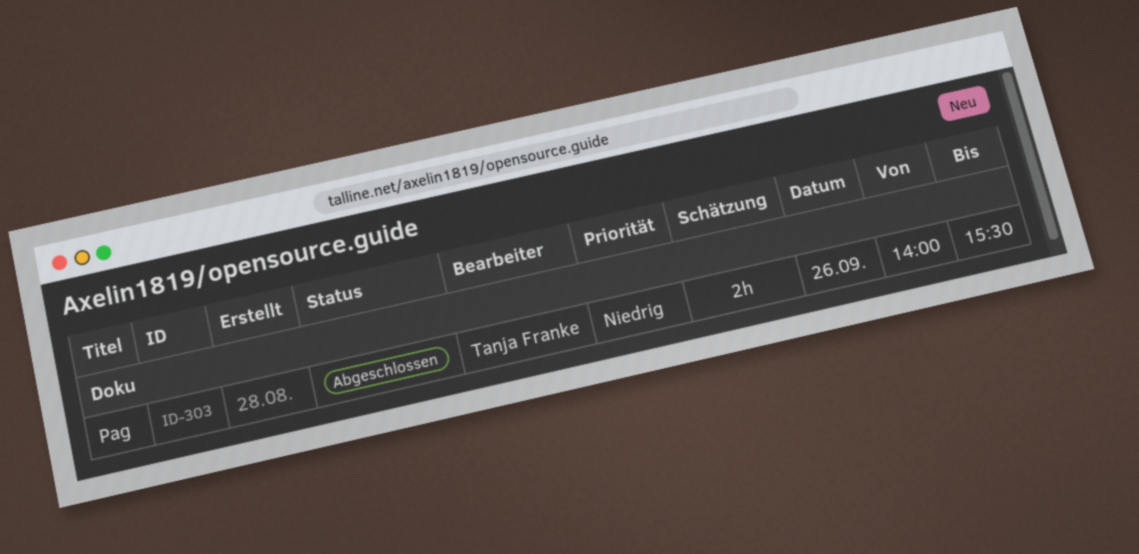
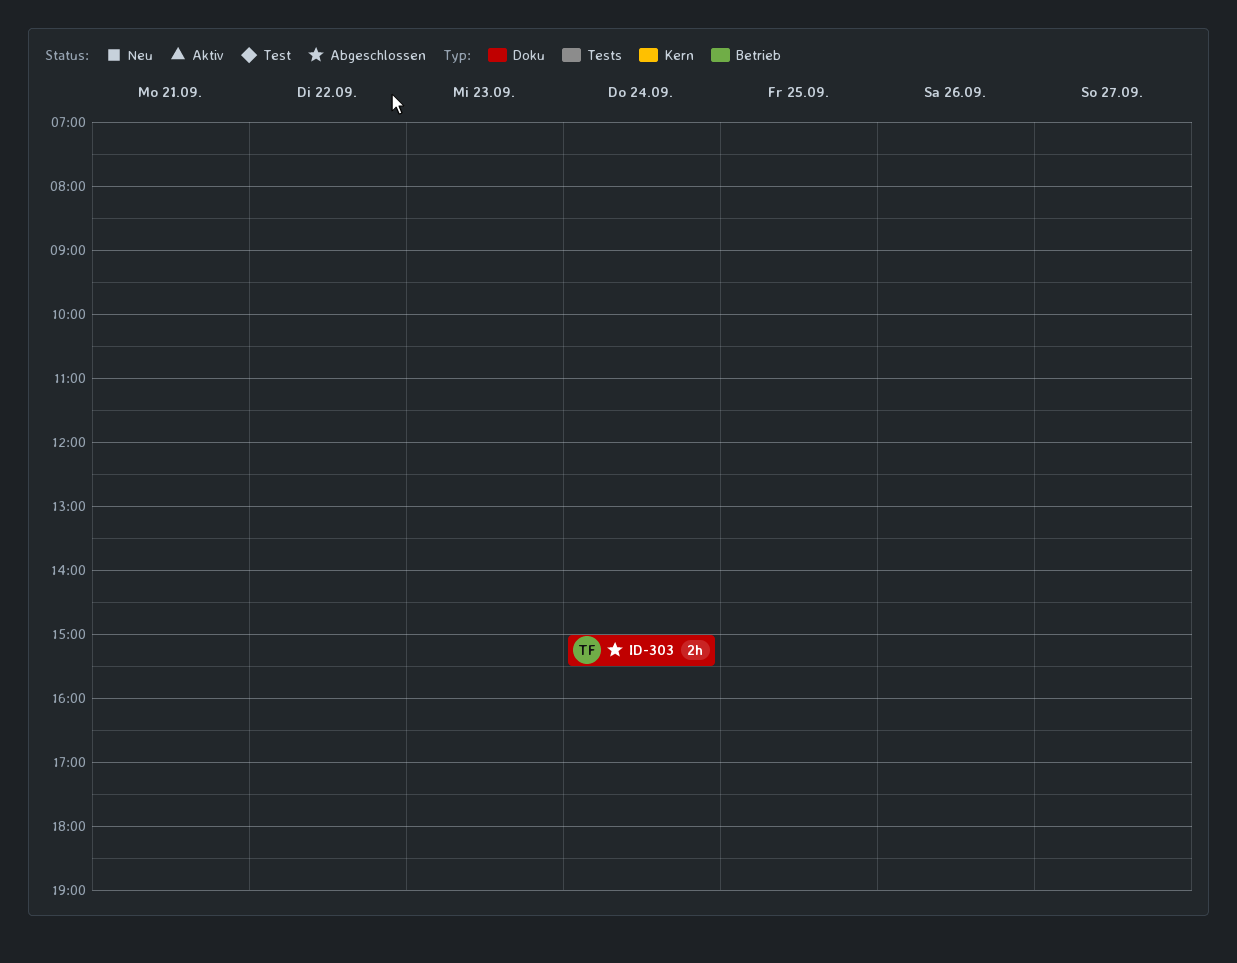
ID-303, day: Sep 26 -> Sep 24
ID-303, begins: 14:00 -> 15:00

